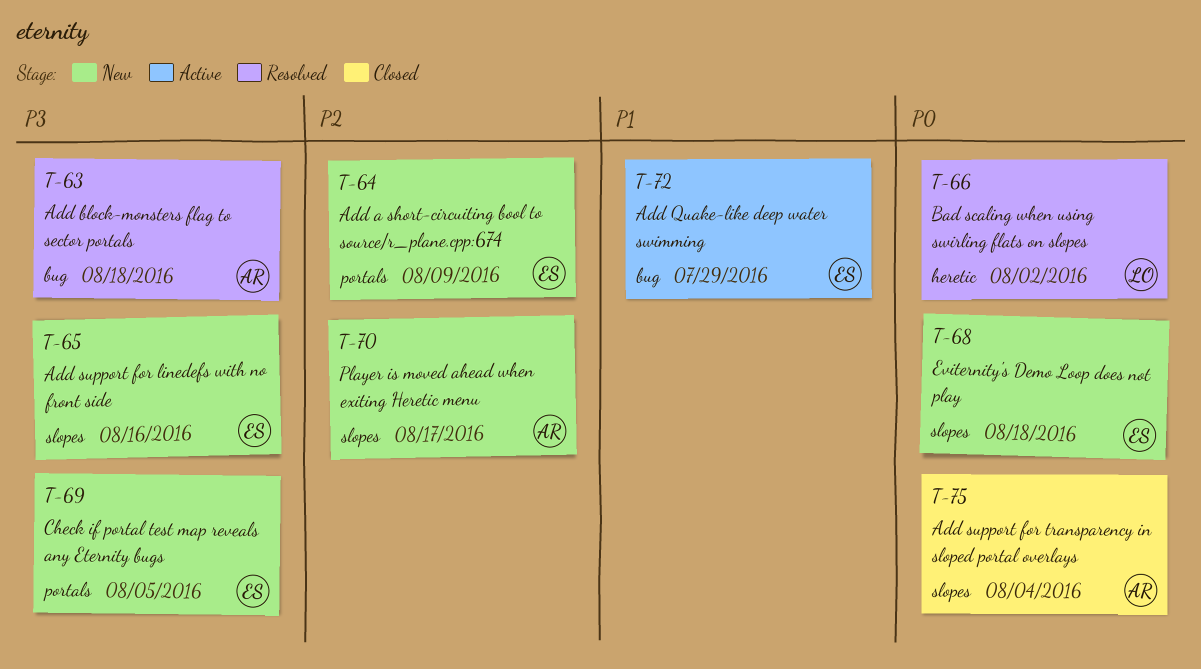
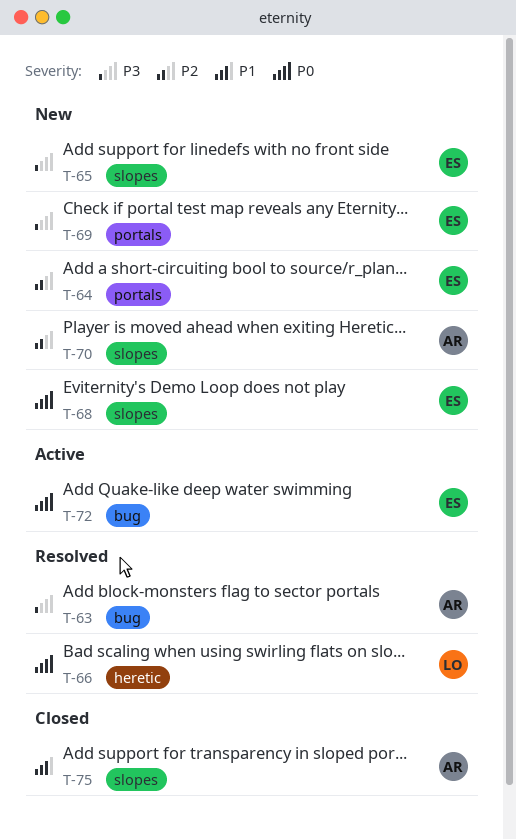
T-72, priority: P1 -> P0
T-75, priority: P0 -> P1

